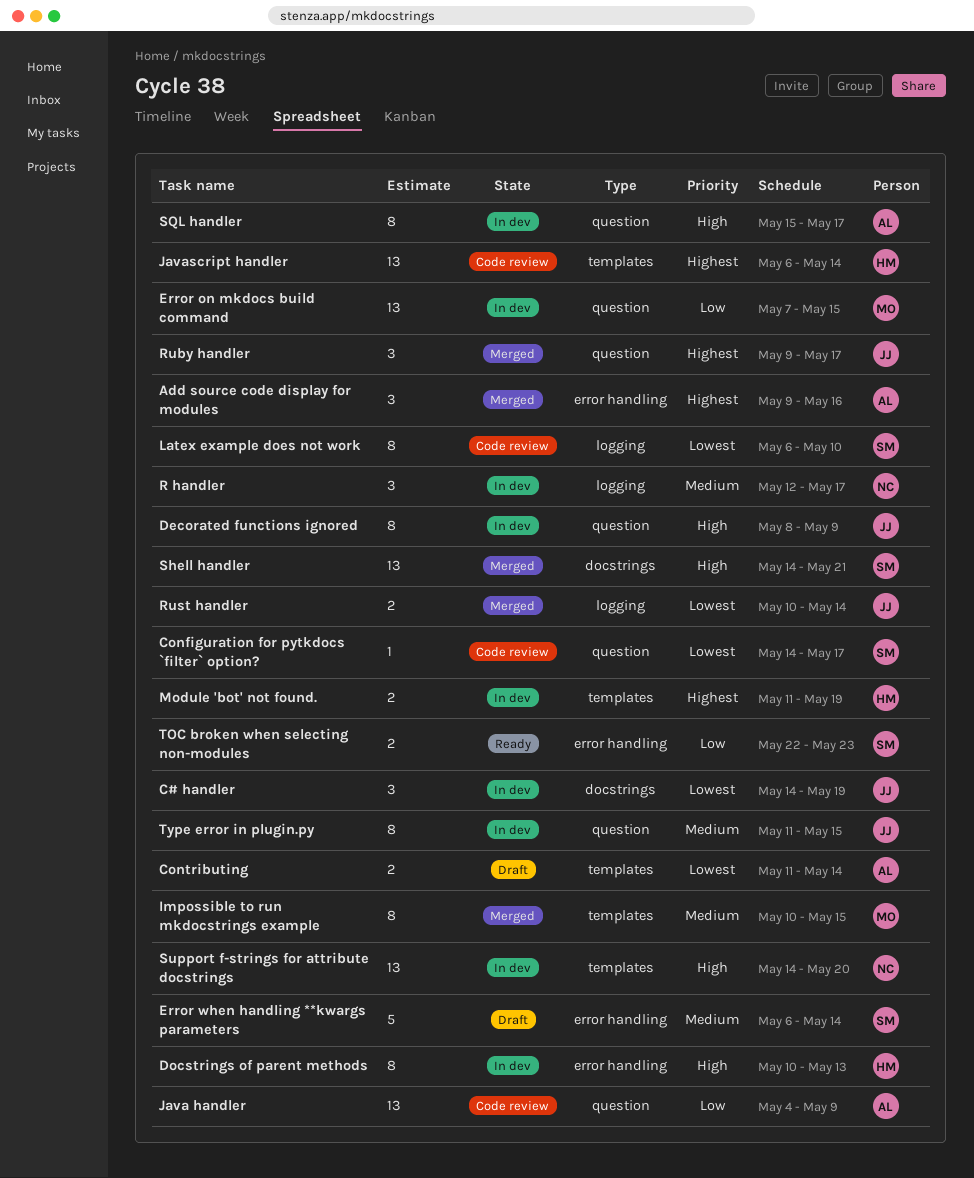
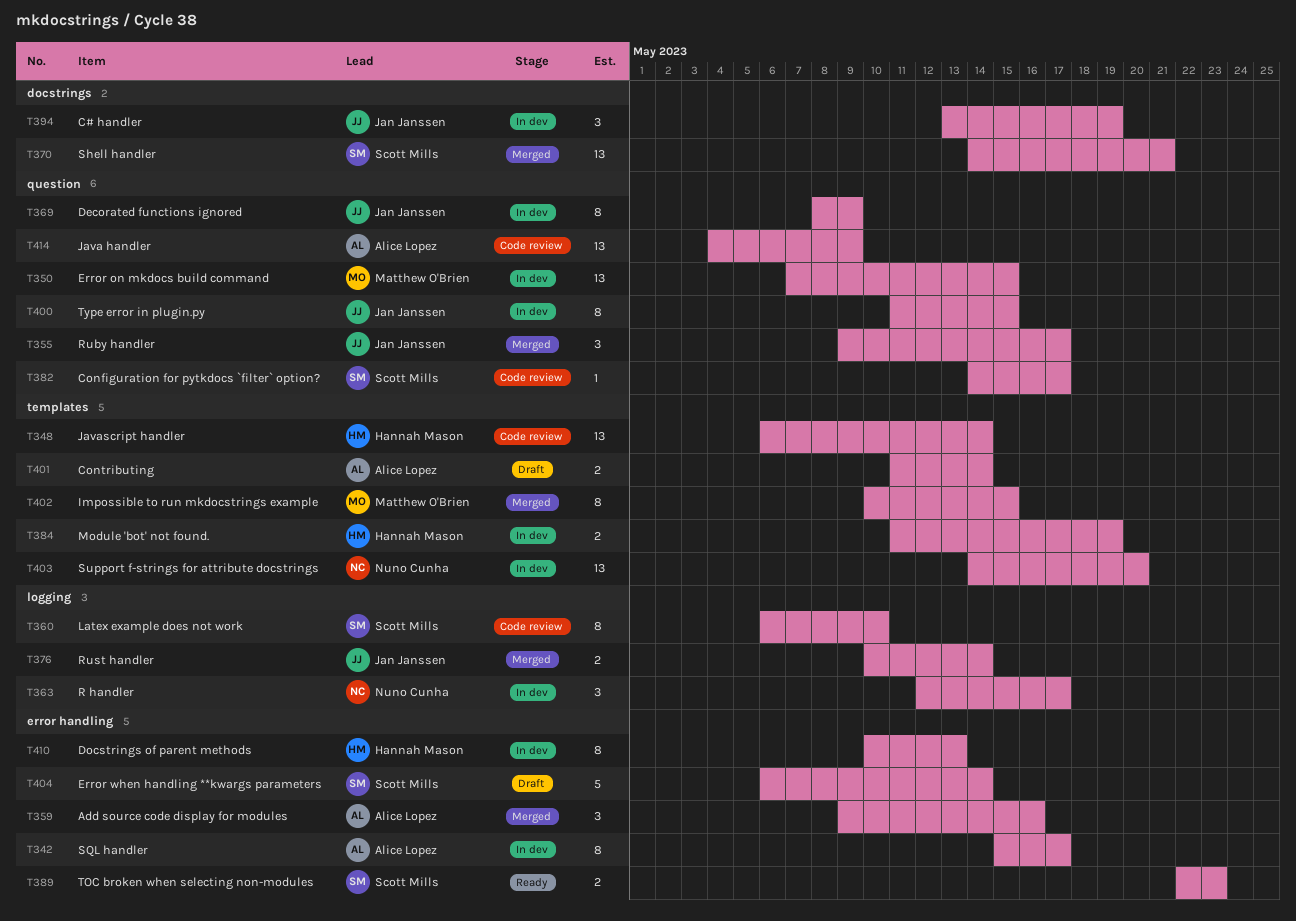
C# handler, start: May 14 -> May 13
SQL handler, label: question -> error handling

